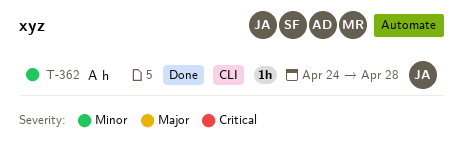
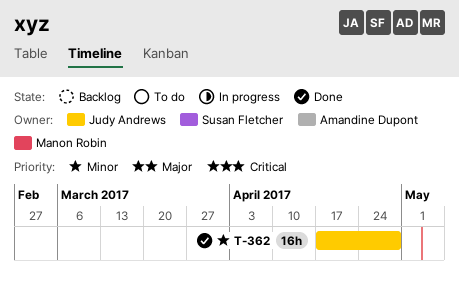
T-362, estimate: 1h -> 16h
T-362, start: Apr 24 -> Apr 17

